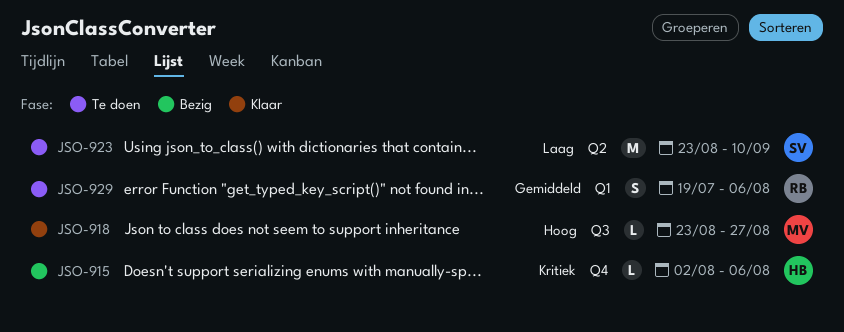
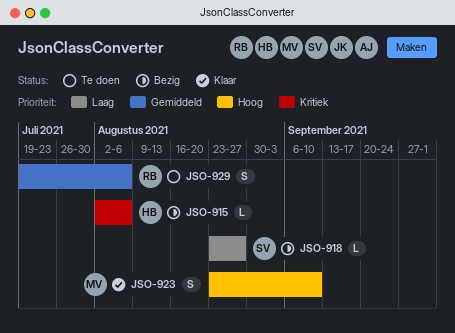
JSO-918, status: Klaar -> Bezig
JSO-918, owner: MV -> SV
JSO-918, priority: Hoog -> Laag
JSO-923, status: Te doen -> Klaar
JSO-923, owner: SV -> MV
JSO-923, priority: Laag -> Hoog
JSO-923, estimate: M -> S

